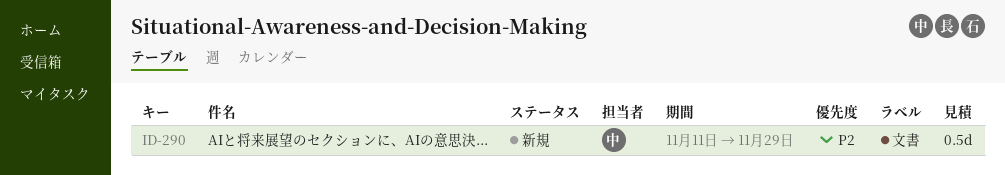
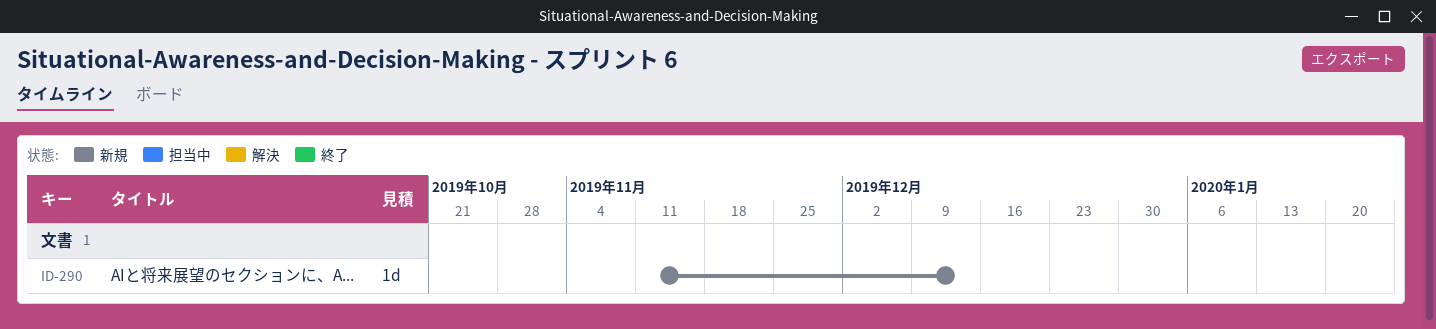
ID-290, estimate: 0.5d -> 1d
ID-290, due: Nov 29 -> Dec 13

